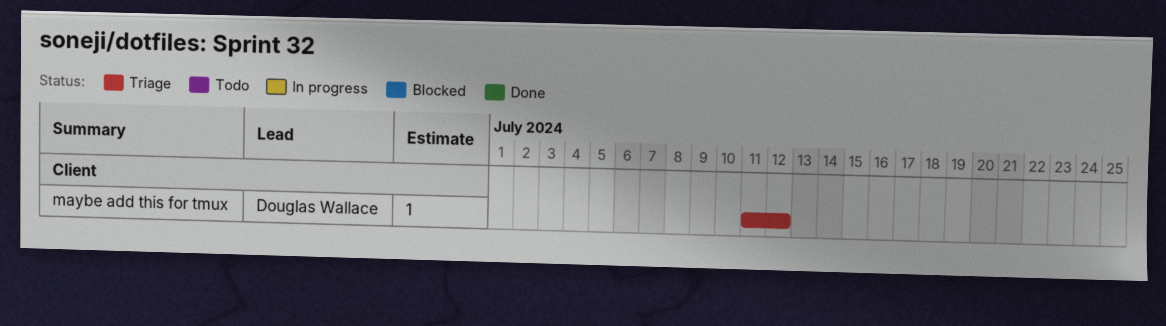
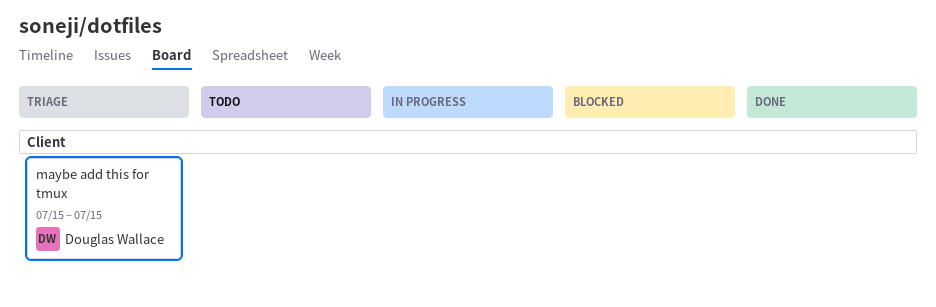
maybe add this for tmux, start: Jul 11 -> Jul 15
maybe add this for tmux, due: Jul 12 -> Jul 15

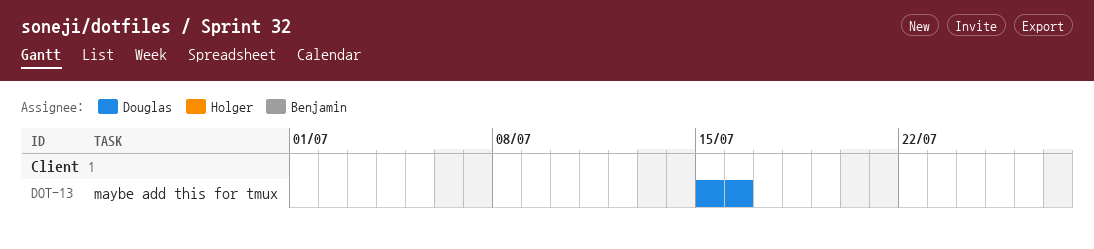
maybe add this for tmux, due: Jul 15 -> Jul 16

